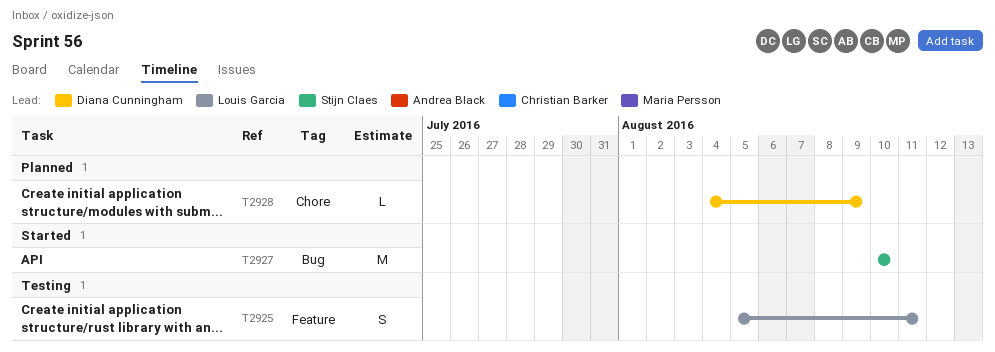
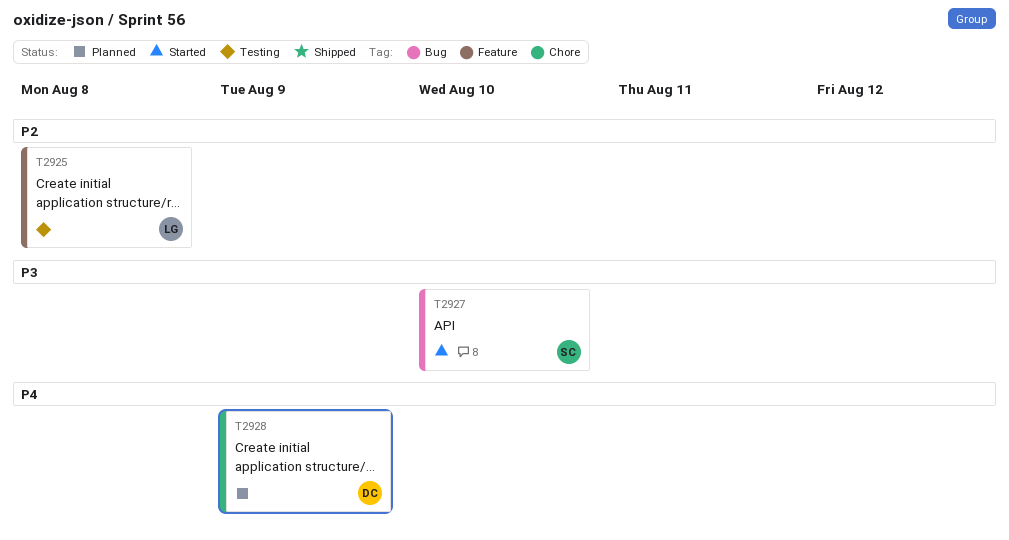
T2925, due: Aug 11 -> Aug 8

